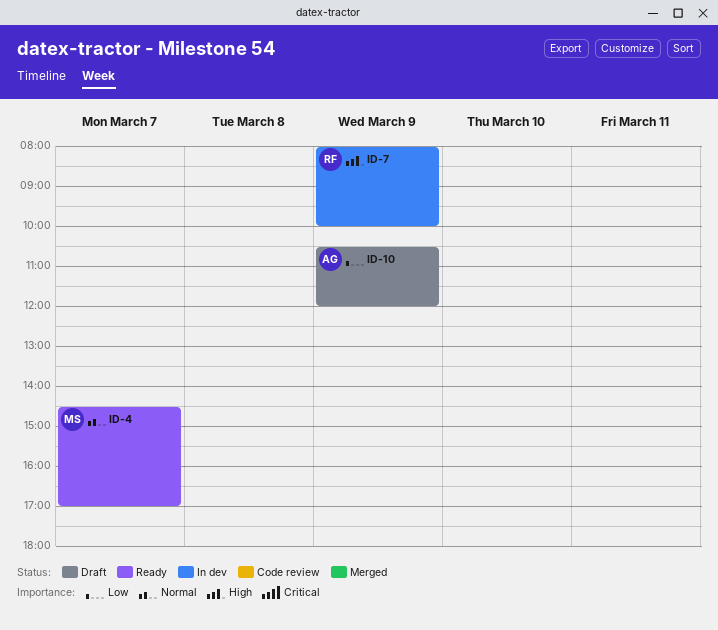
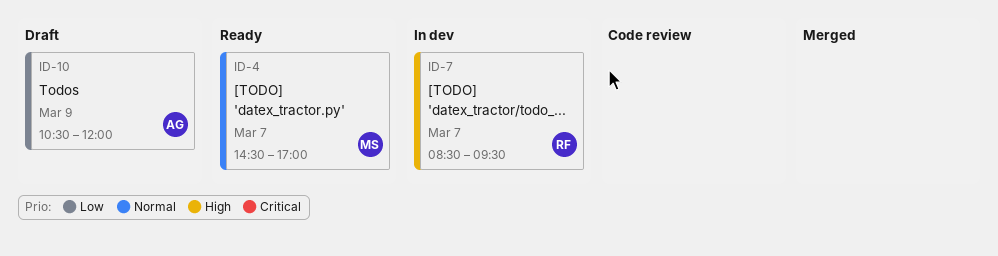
ID-7, day: Mar 9 -> Mar 7
ID-7, begins: 08:00 -> 08:30
ID-7, ends: 10:00 -> 09:30

